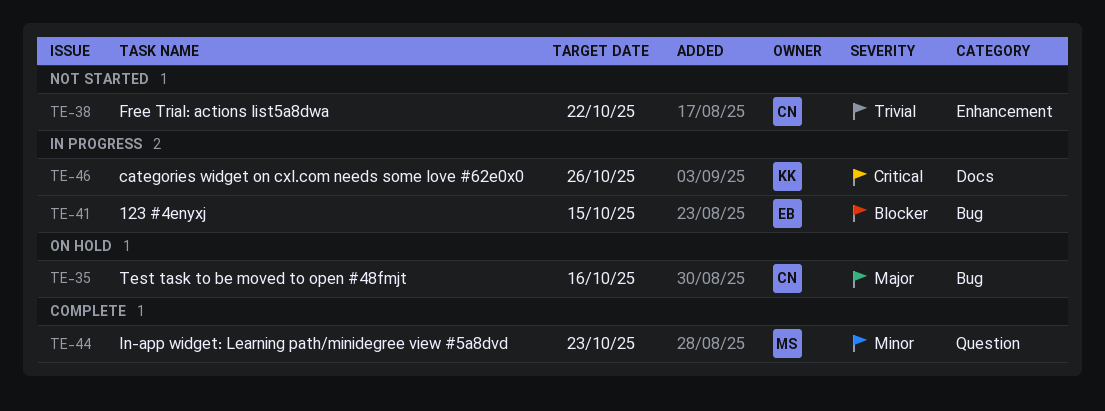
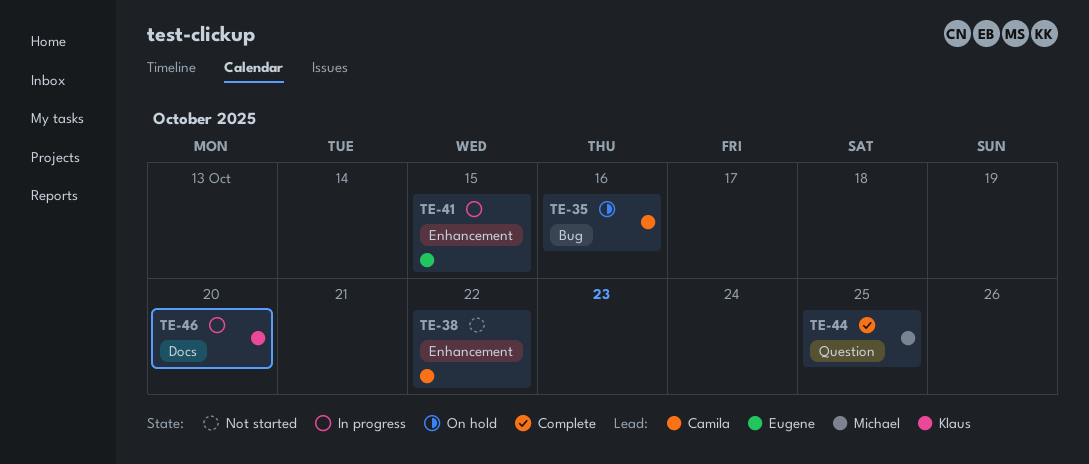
TE-41, label: Bug -> Enhancement
TE-44, due: Oct 23 -> Oct 25
TE-46, due: Oct 26 -> Oct 20

